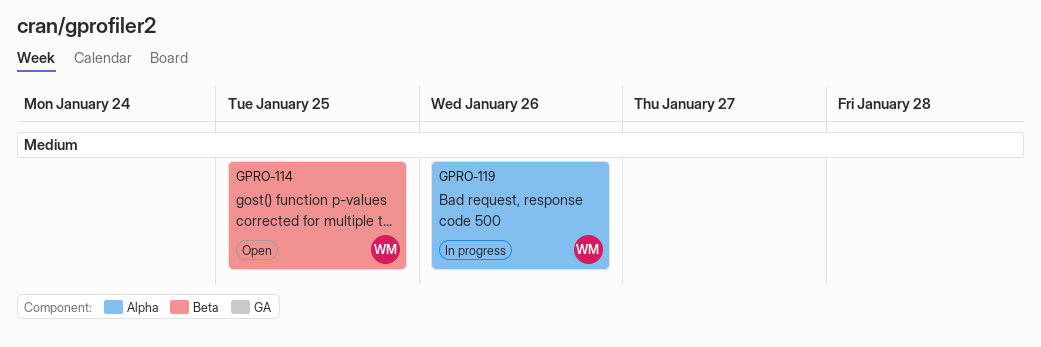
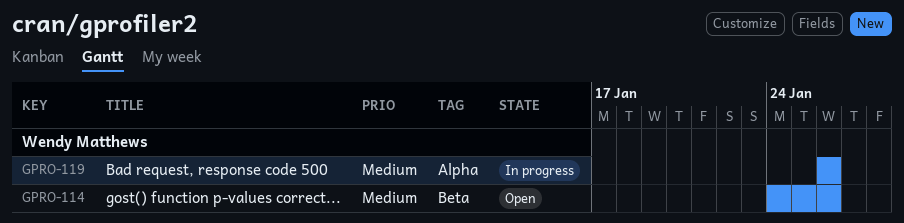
GPRO-114, due: Jan 25 -> Jan 26

